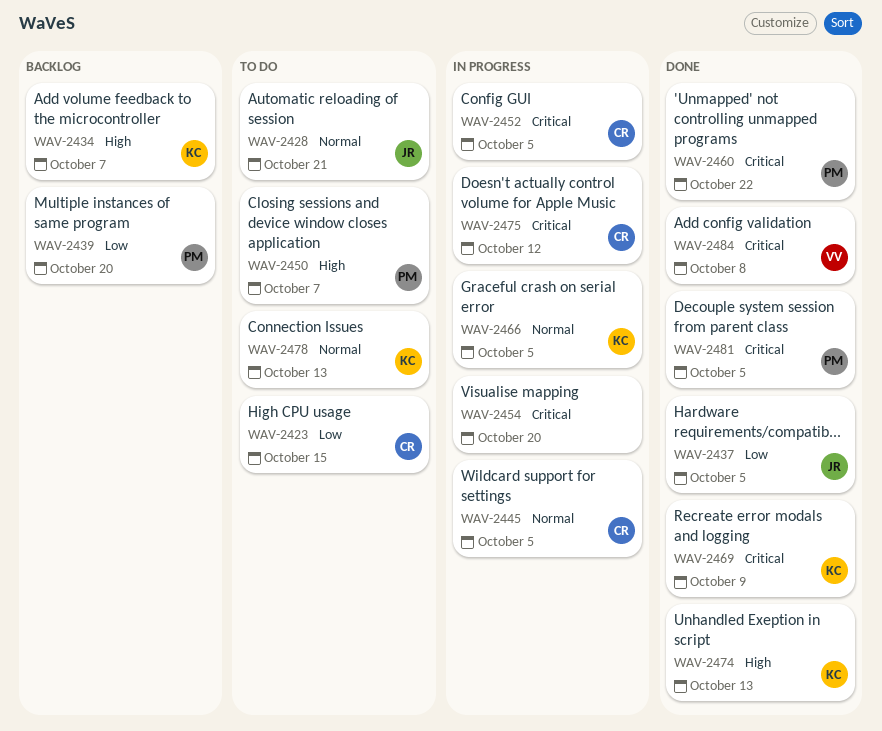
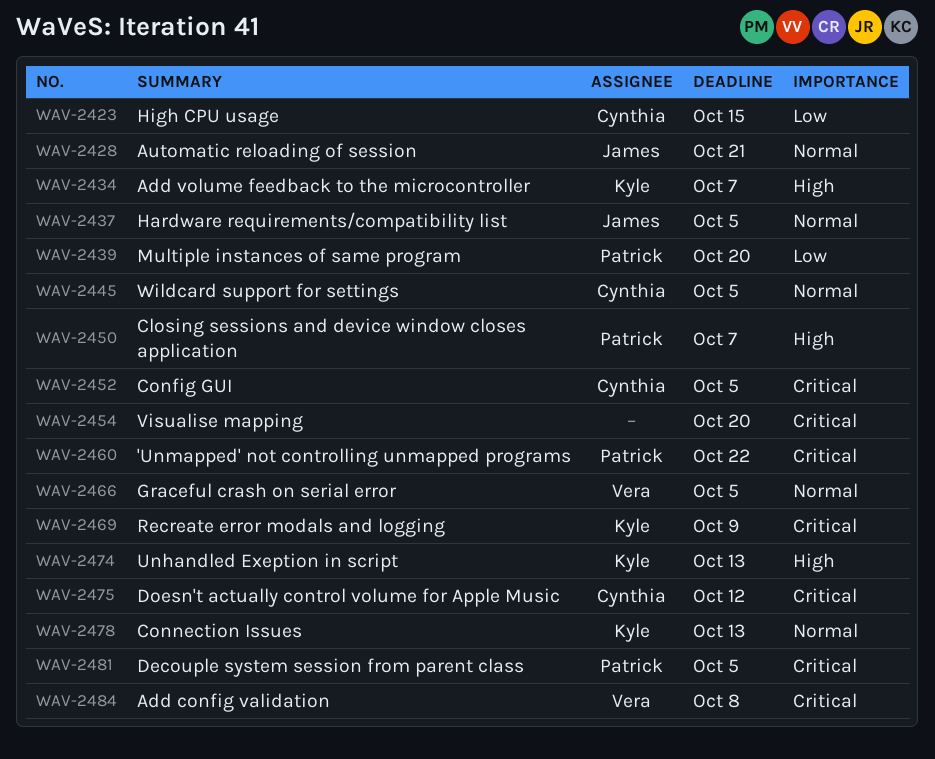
WAV-2437, priority: Low -> Normal
WAV-2466, owner: Kyle -> Vera

